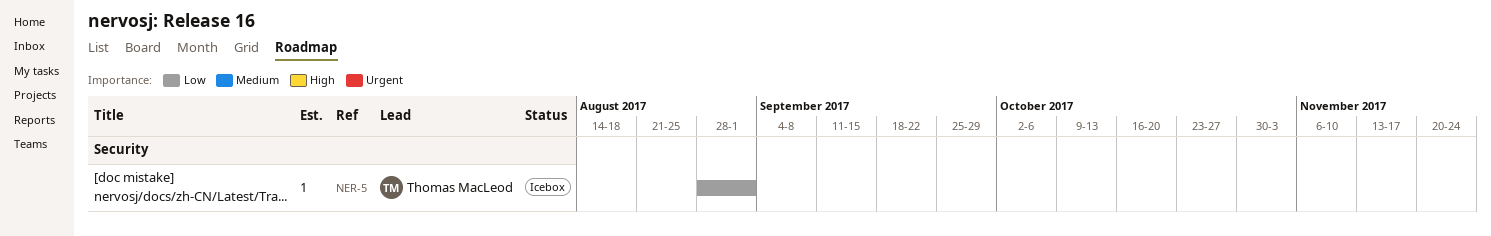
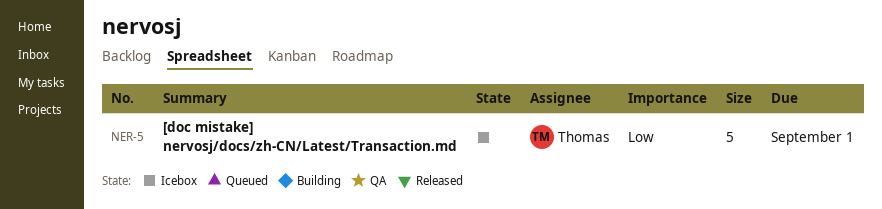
NER-5, estimate: 1 -> 5

